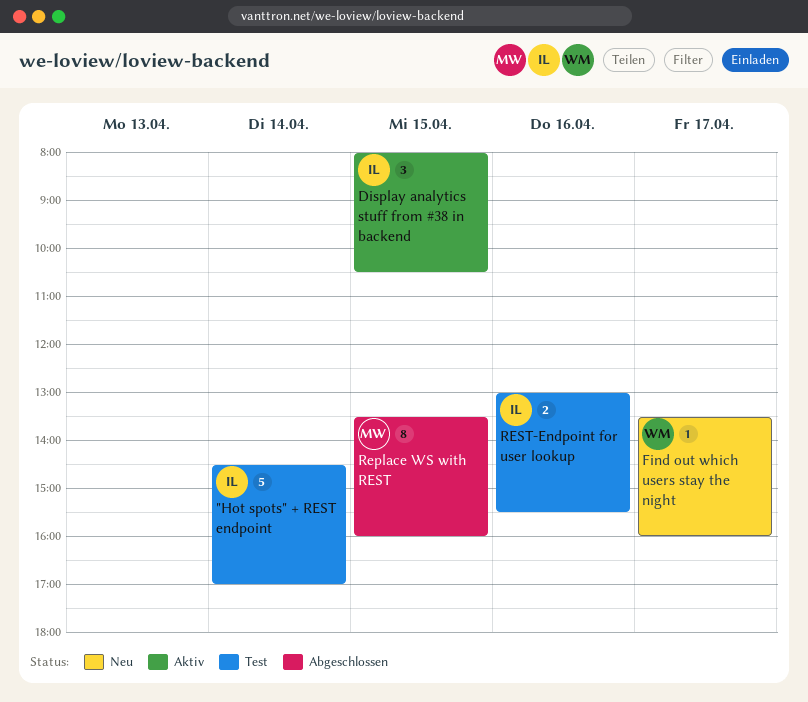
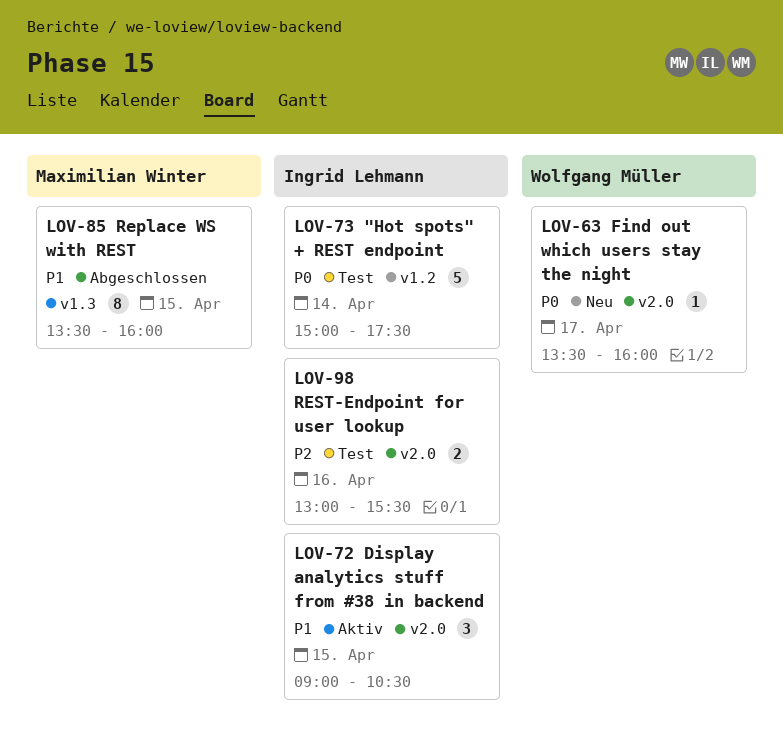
"Hot spots" + REST endpoint, begins: 14:30 -> 15:00
"Hot spots" + REST endpoint, ends: 17:00 -> 17:30
Display analytics stuff from #38 in backend, begins: 08:00 -> 09:00

